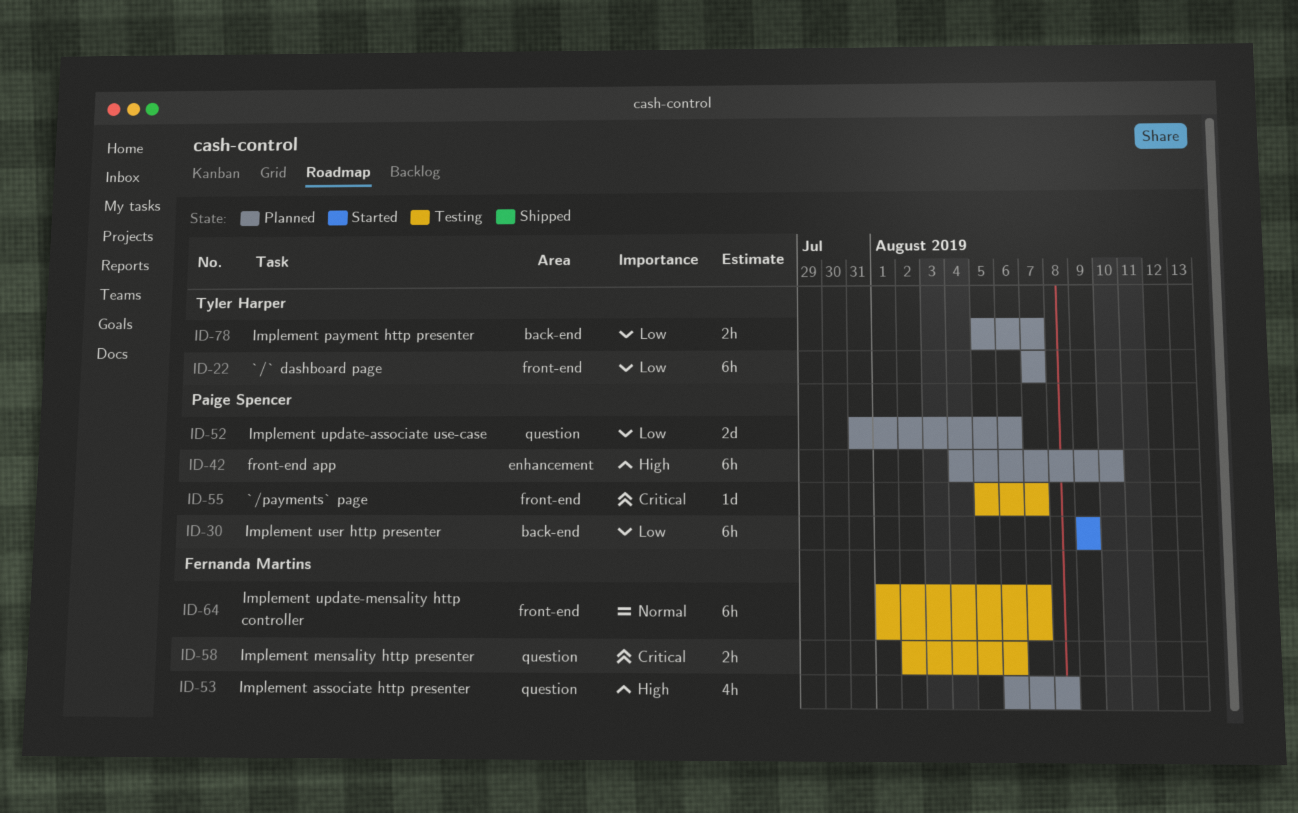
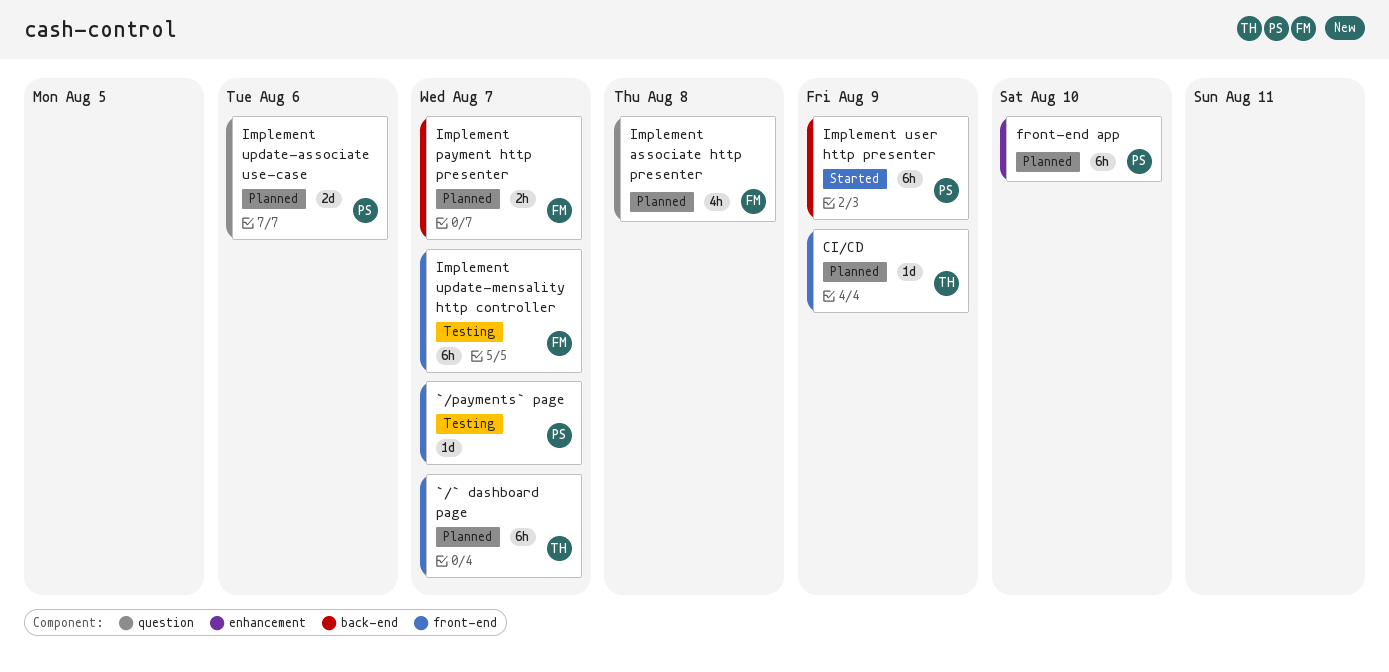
CI/CD: none -> present
Implement mensality http presenter: present -> none
Implement payment http presenter, owner: Tyler Harper -> Fernanda Martins

